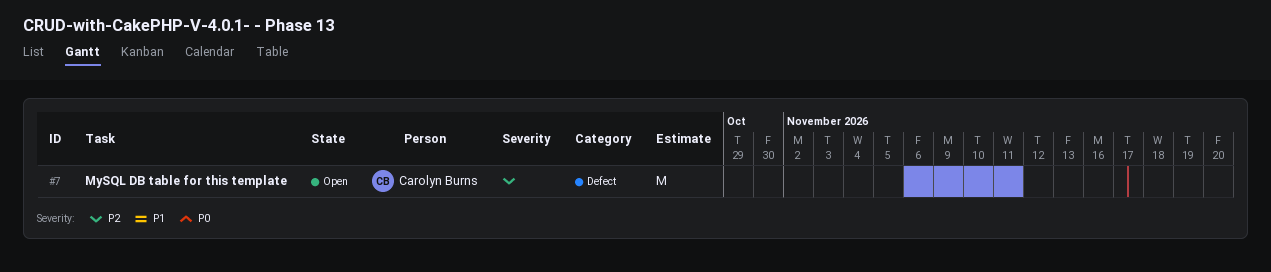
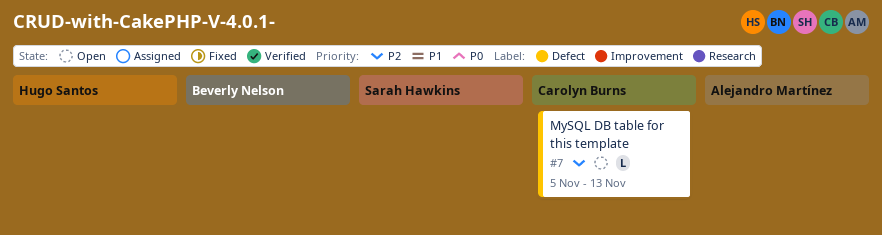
#7, estimate: M -> L
#7, start: Nov 6 -> Nov 5
#7, due: Nov 11 -> Nov 13

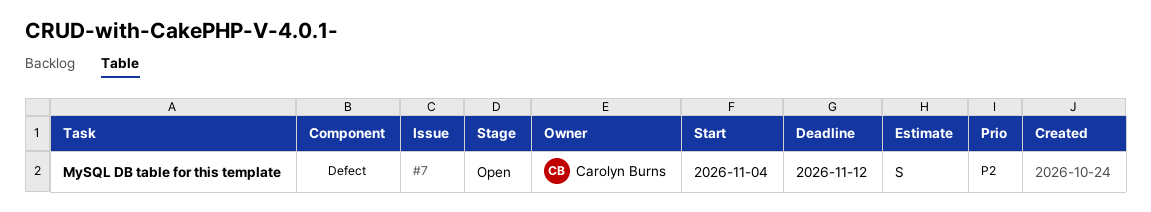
#7, estimate: L -> S
#7, start: Nov 5 -> Nov 4
#7, due: Nov 13 -> Nov 12

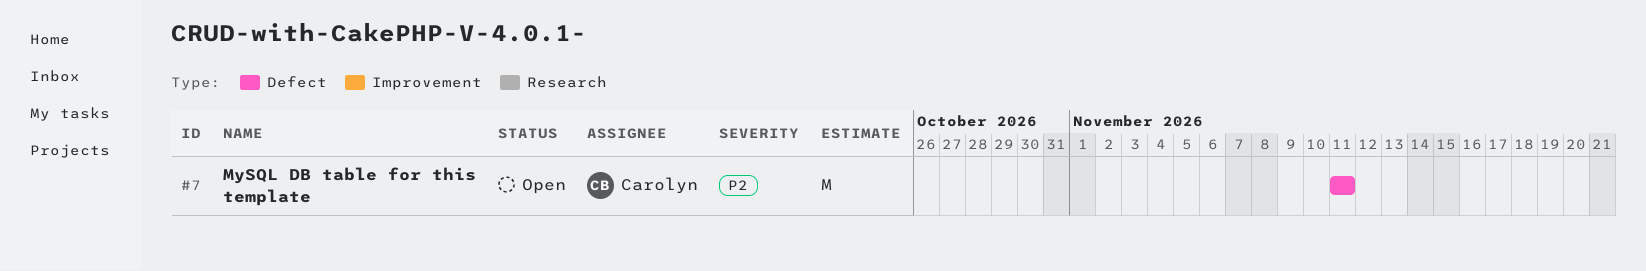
#7, estimate: S -> M
#7, start: Nov 4 -> Nov 11
#7, due: Nov 12 -> Nov 11

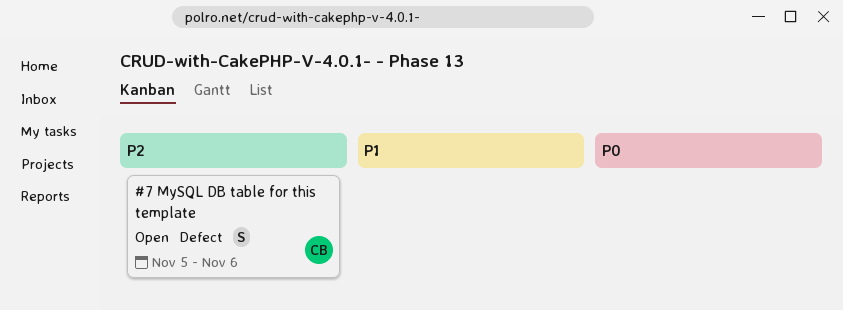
#7, estimate: M -> S
#7, start: Nov 11 -> Nov 5
#7, due: Nov 11 -> Nov 6

